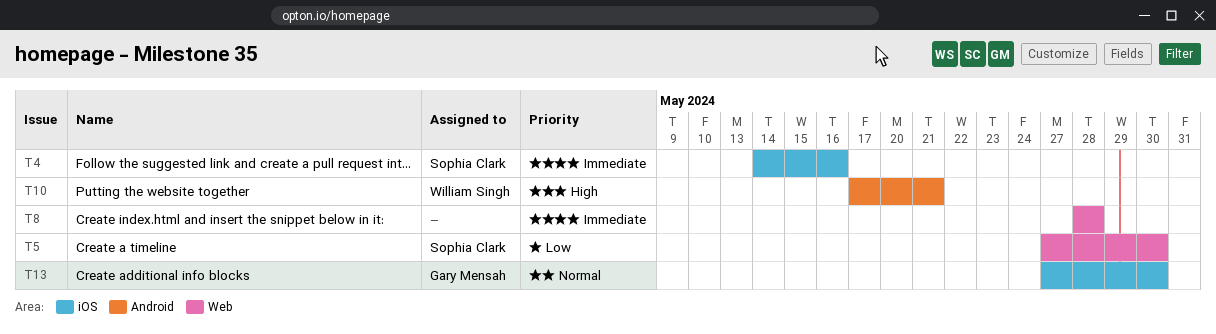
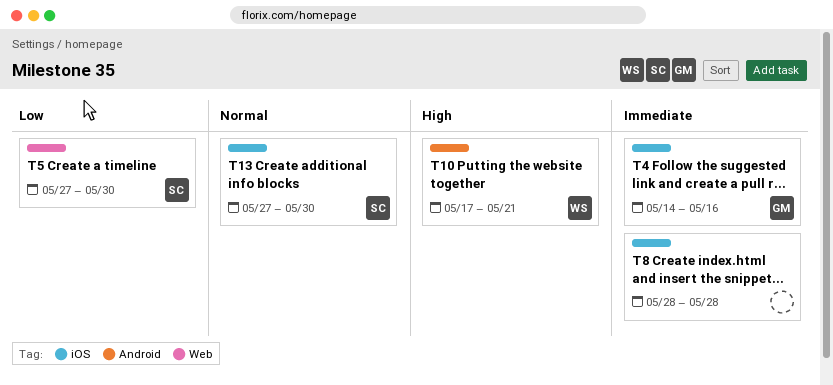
T4, owner: Sophia Clark -> Gary Mensah
T8, label: Web -> iOS
T13, owner: Gary Mensah -> Sophia Clark

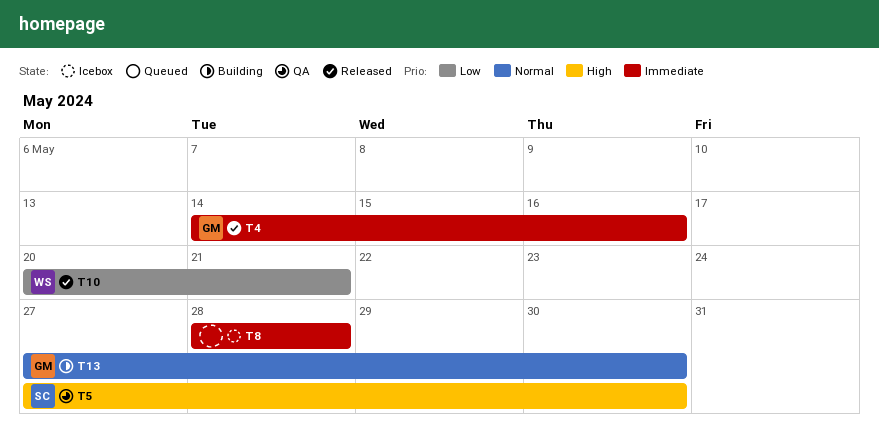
T5, priority: Low -> High
T10, priority: High -> Low
T10, start: May 17 -> May 20
T13, owner: SC -> GM

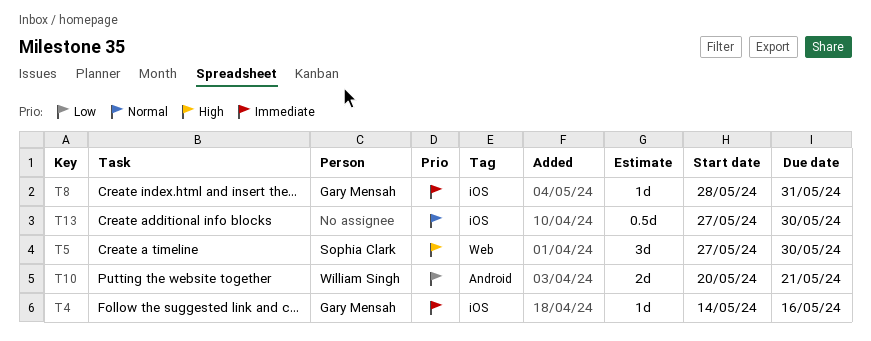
T8, owner: none -> Gary Mensah
T8, due: May 28 -> May 31
T13, owner: Gary Mensah -> none

